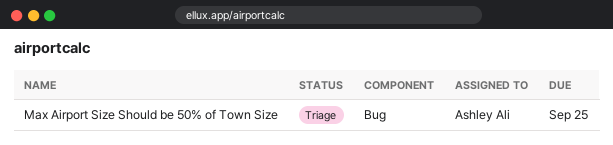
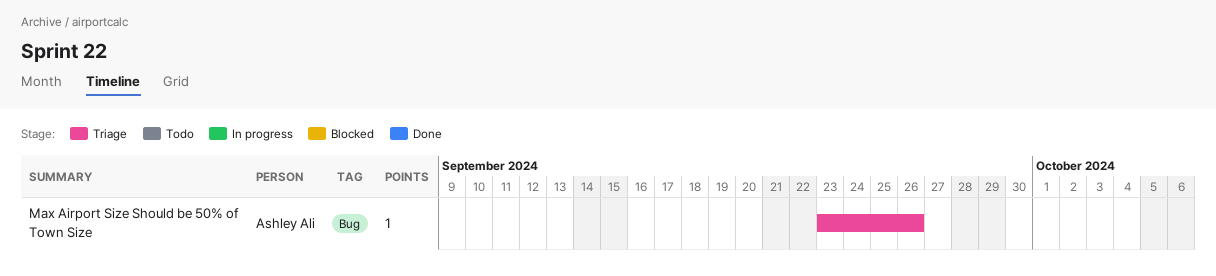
Max Airport Size Should be 50% of Town Size, due: Sep 25 -> Sep 26

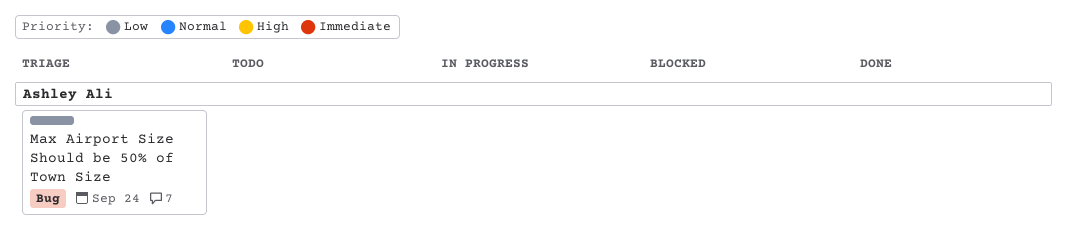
Max Airport Size Should be 50% of Town Size, due: Sep 26 -> Sep 24

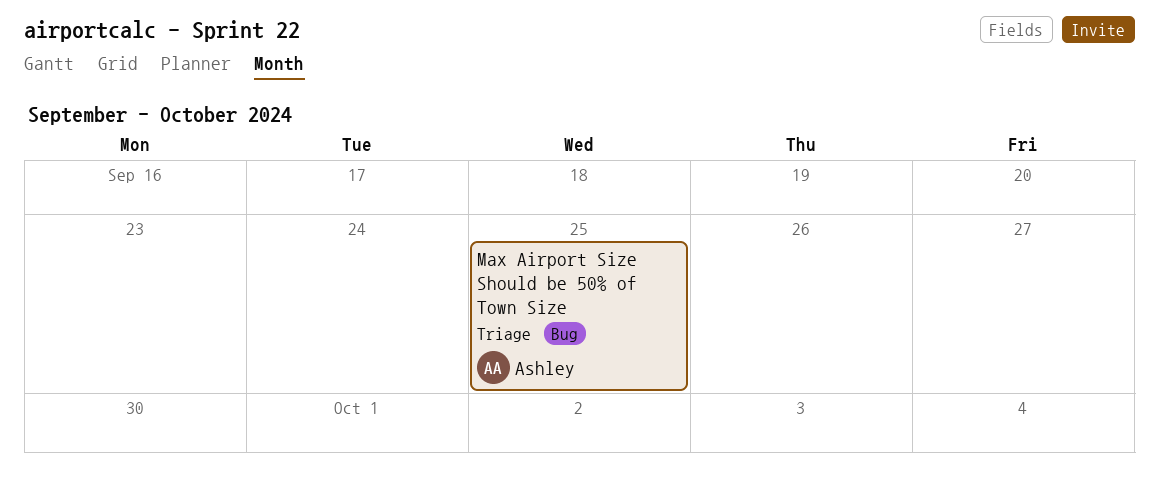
Max Airport Size Should be 50% of Town Size, due: Sep 24 -> Sep 25

